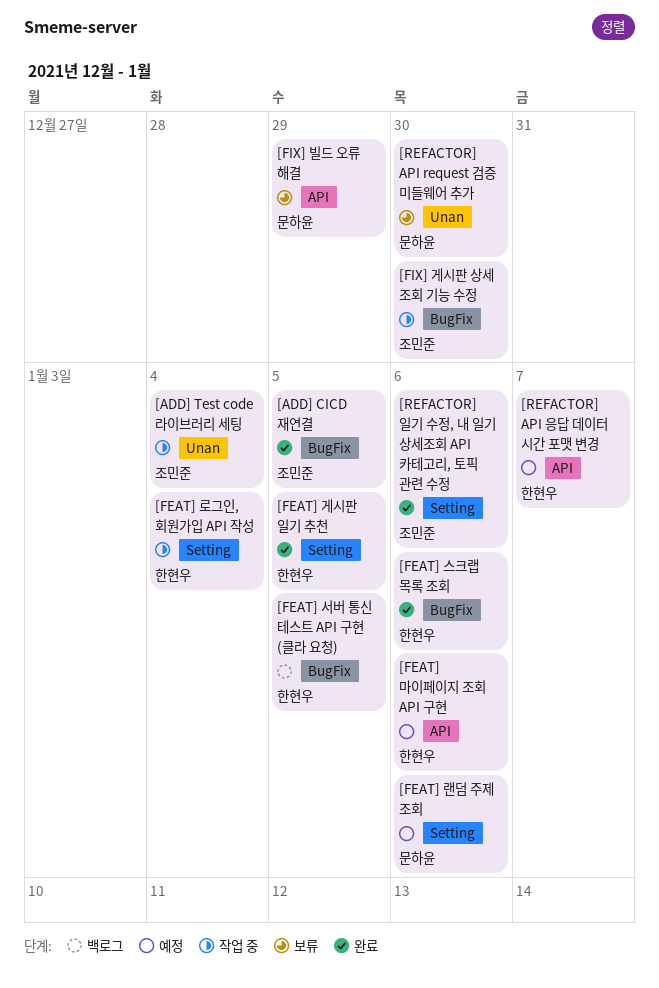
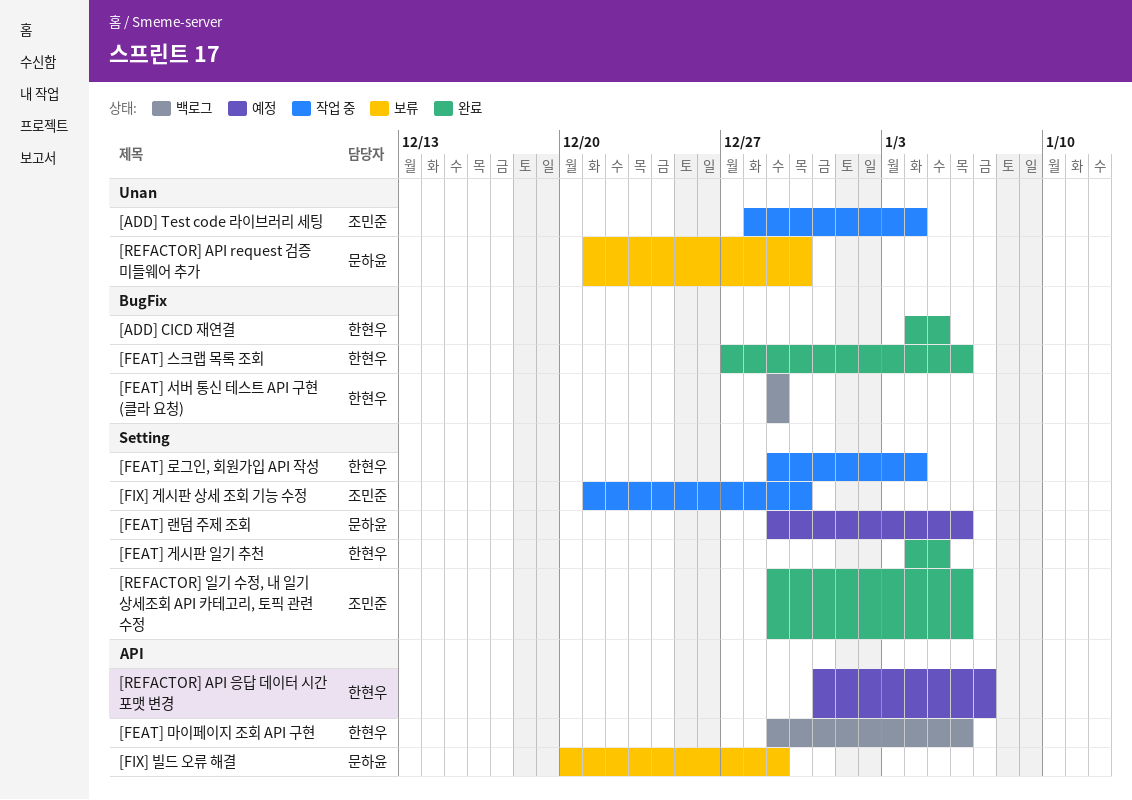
[ADD] CICD 재연결, owner: 조민준 -> 한현우
[FEAT] 마이페이지 조회 API 구현, status: 예정 -> 백로그
[FEAT] 서버 통신 테스트 API 구현 (클라 요청), due: Jan 5 -> Dec 29
[FIX] 게시판 상세 조회 기능 수정, label: BugFix -> Setting

